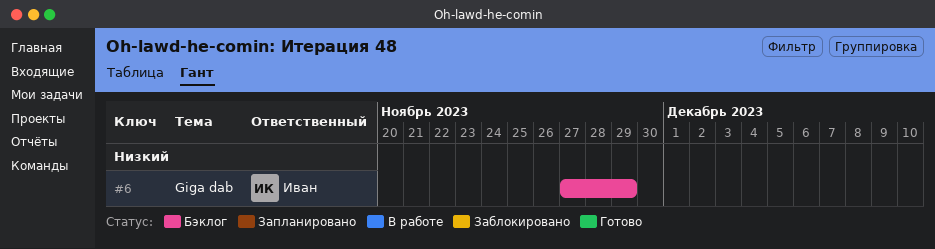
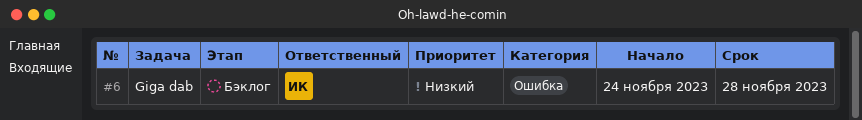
#6, start: Nov 27 -> Nov 24
#6, due: Nov 29 -> Nov 28

